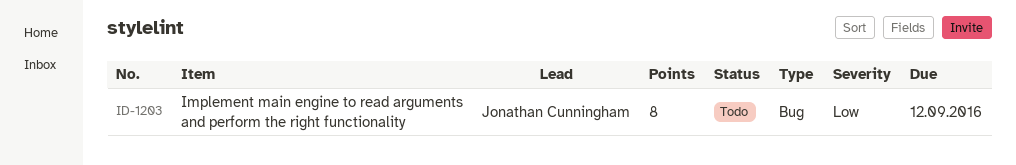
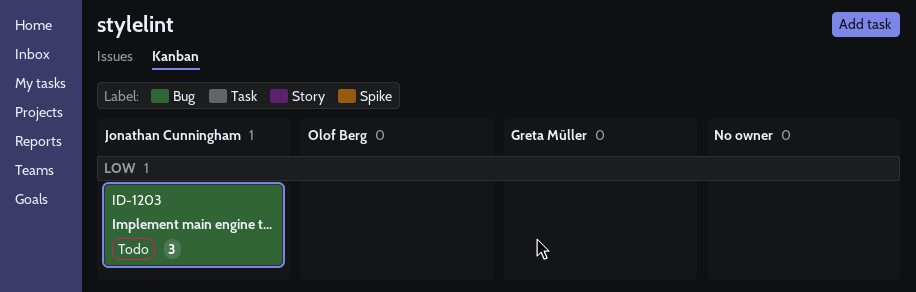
ID-1203, estimate: 8 -> 3

